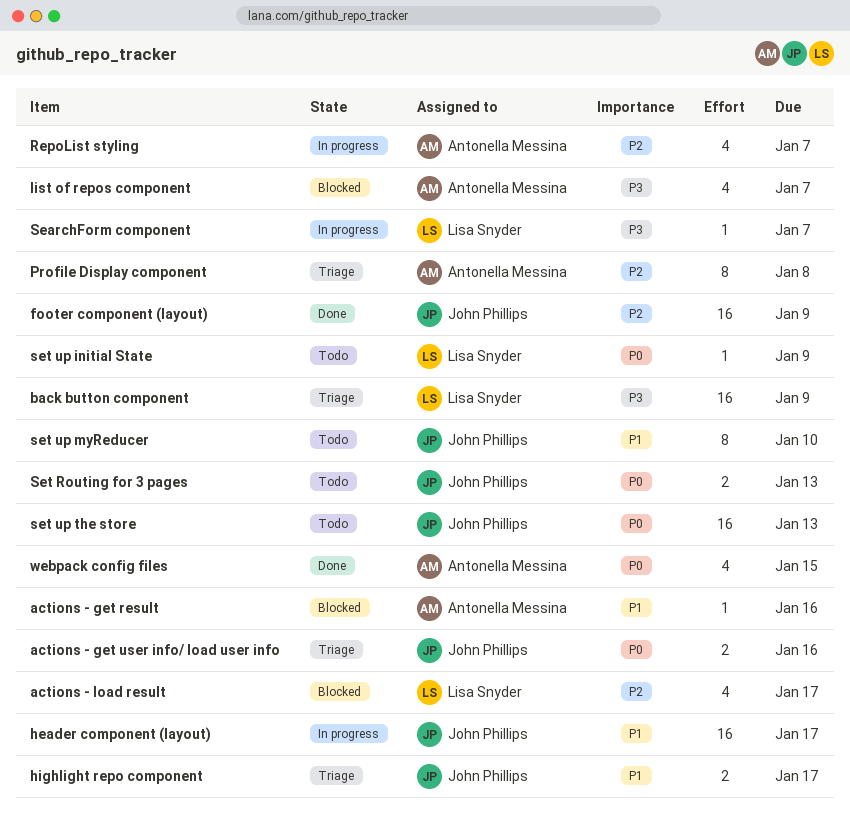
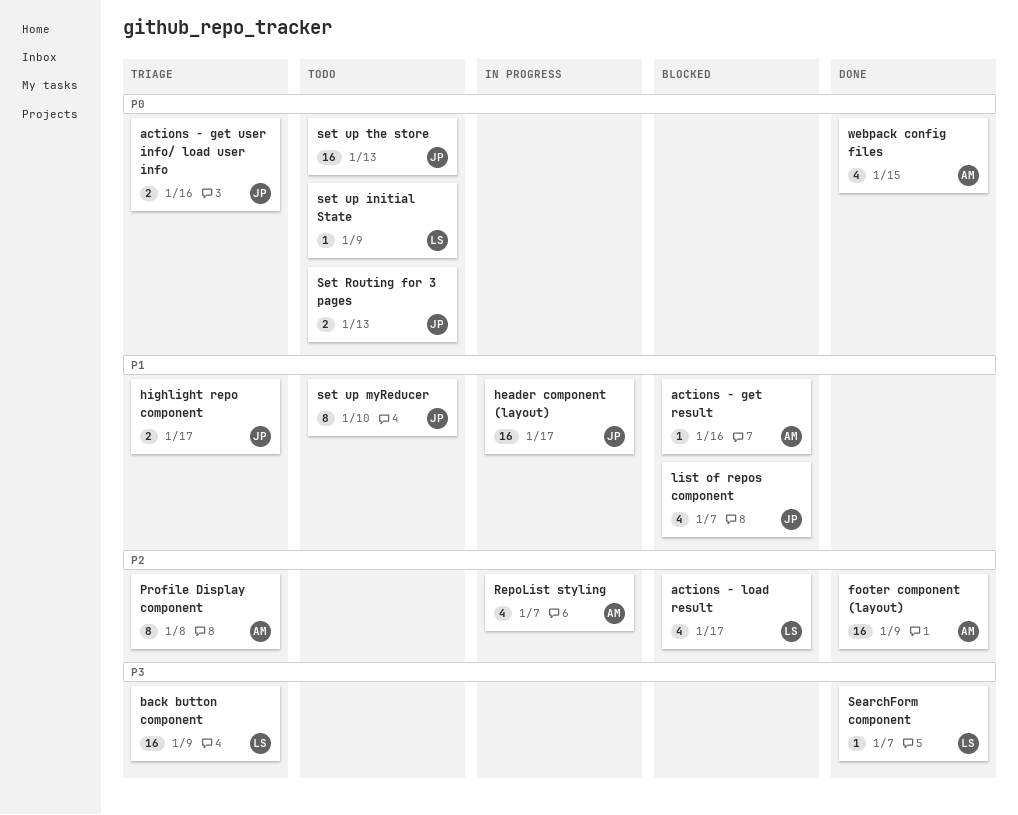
footer component (layout), owner: John Phillips -> Antonella Messina
list of repos component, owner: Antonella Messina -> John Phillips
list of repos component, priority: P3 -> P1
SearchForm component, status: In progress -> Done

